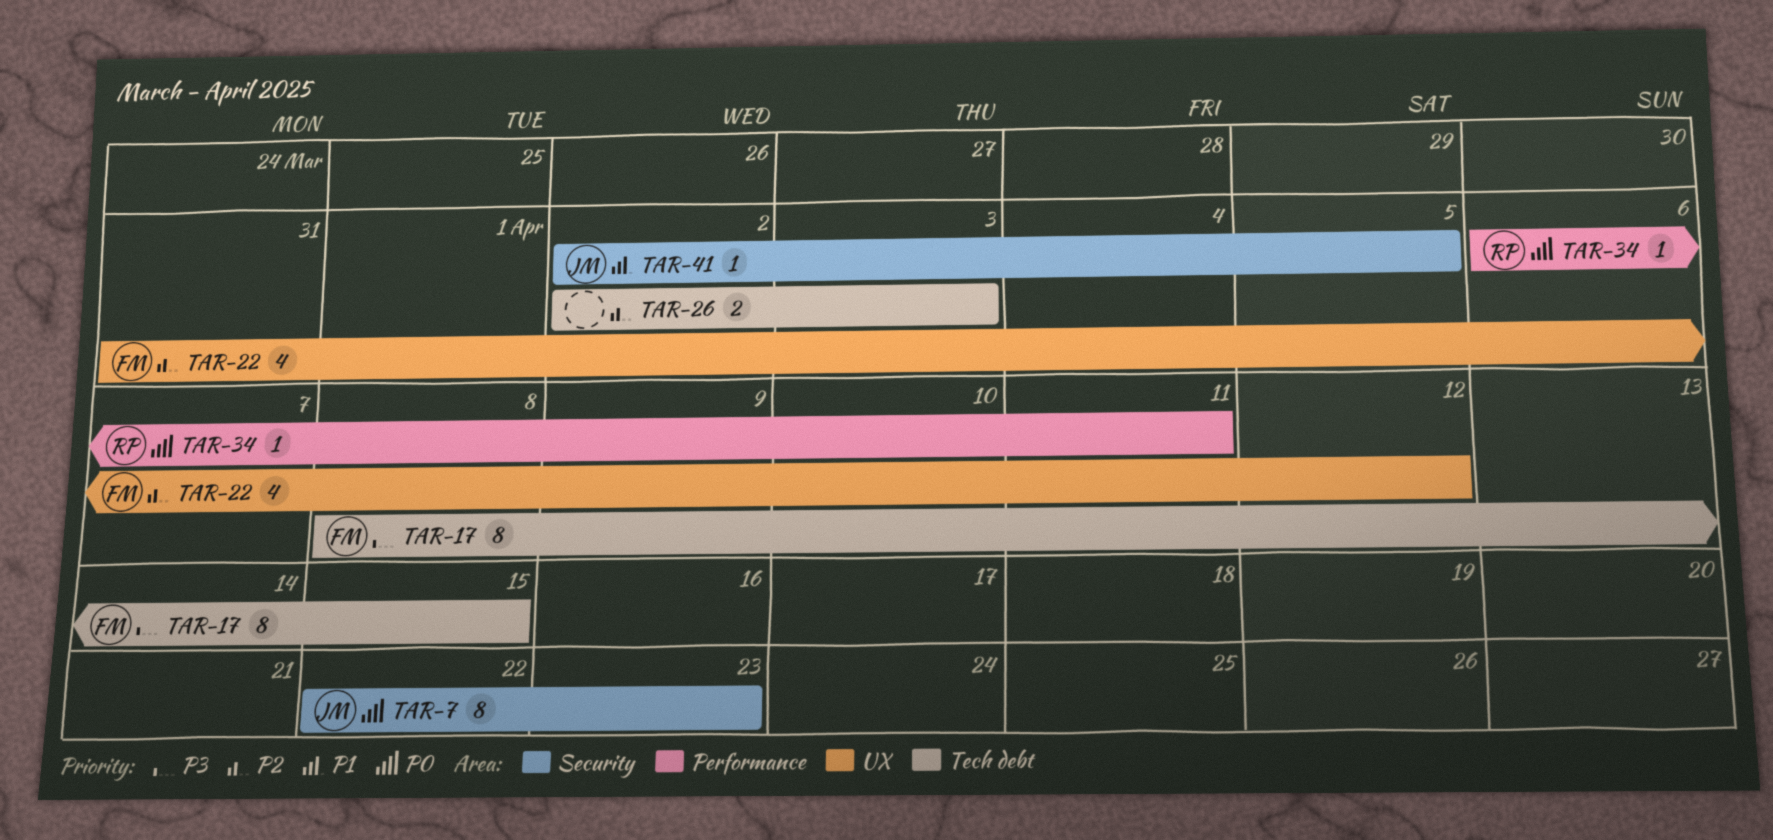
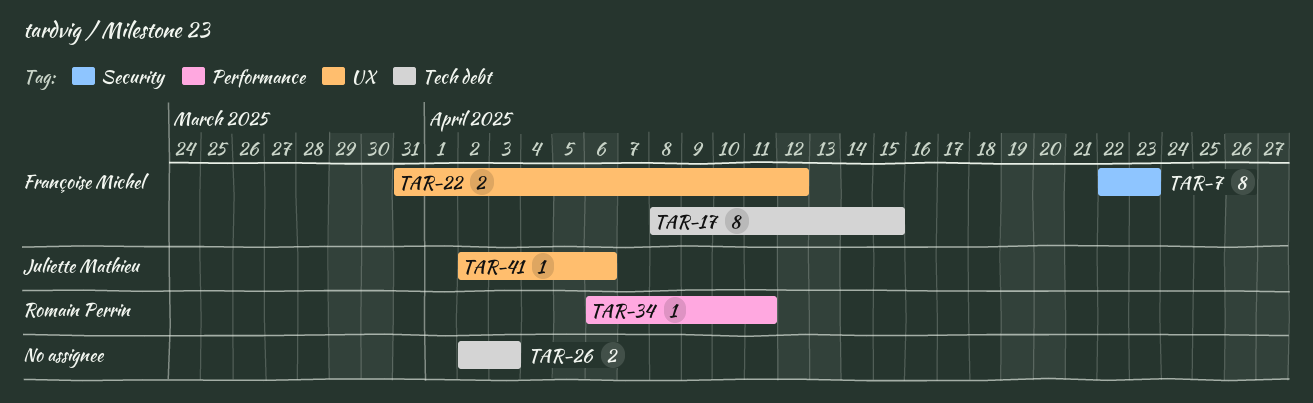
TAR-7, owner: Juliette Mathieu -> Françoise Michel
TAR-22, estimate: 4 -> 2
TAR-41, label: Security -> UX
TAR-41, due: Apr 5 -> Apr 6

